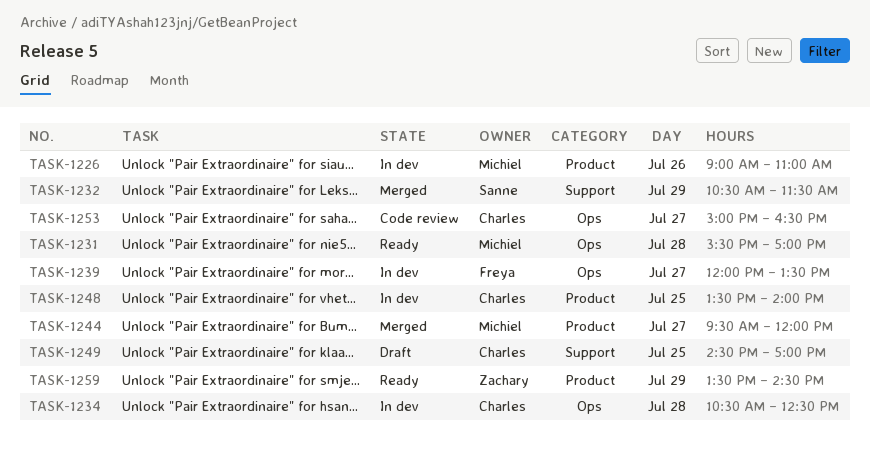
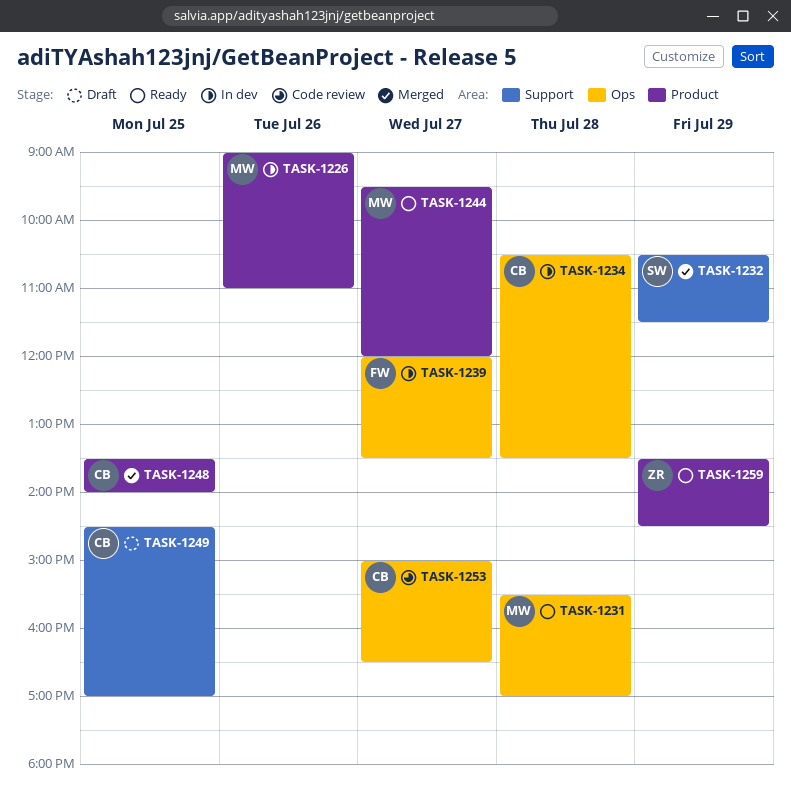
TASK-1234, ends: 12:30 -> 13:30
TASK-1244, status: Merged -> Ready
TASK-1248, status: In dev -> Merged

